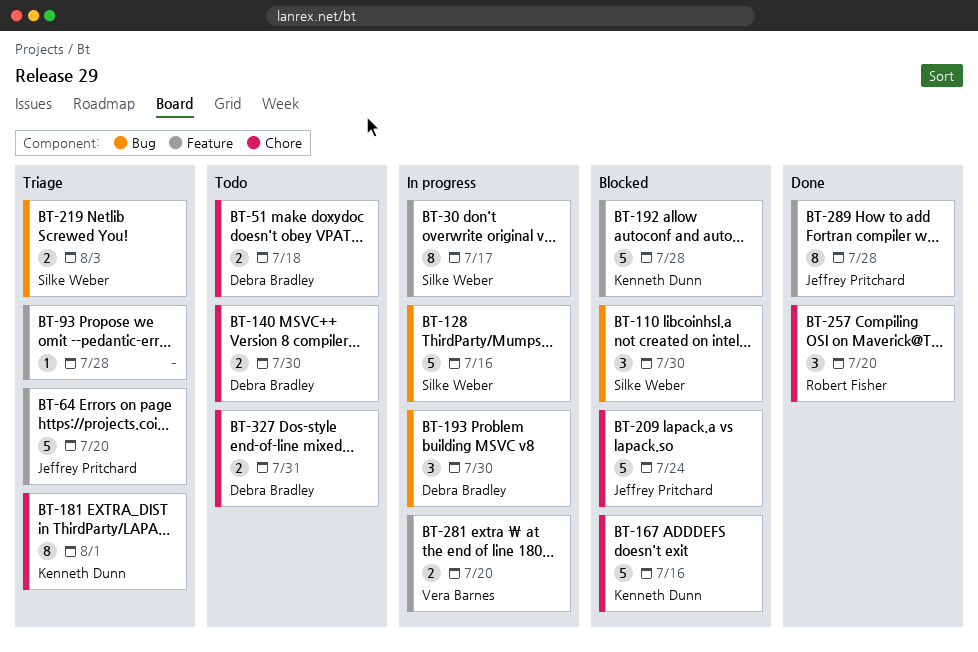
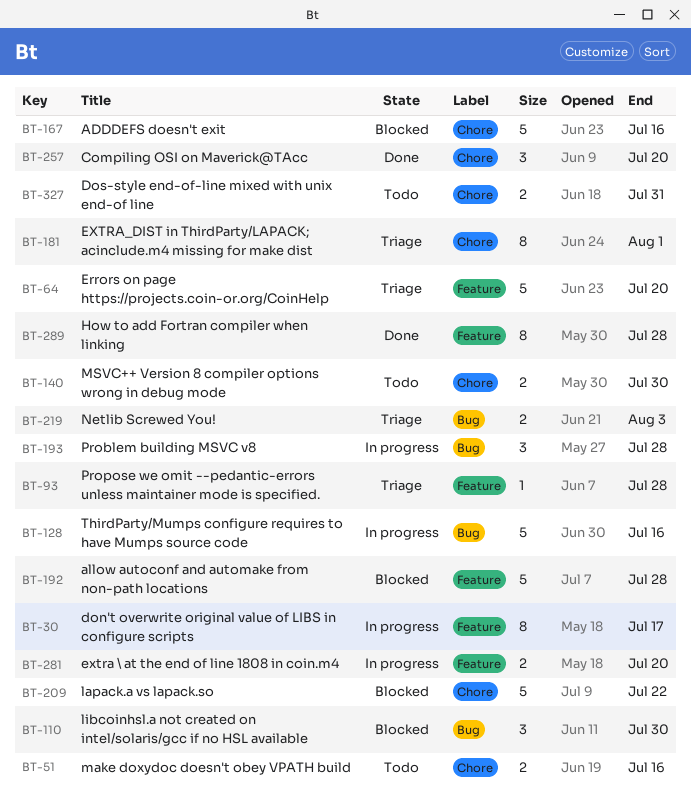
BT-51, due: Jul 18 -> Jul 16
BT-193, due: Jul 30 -> Jul 28
BT-209, due: Jul 24 -> Jul 22

